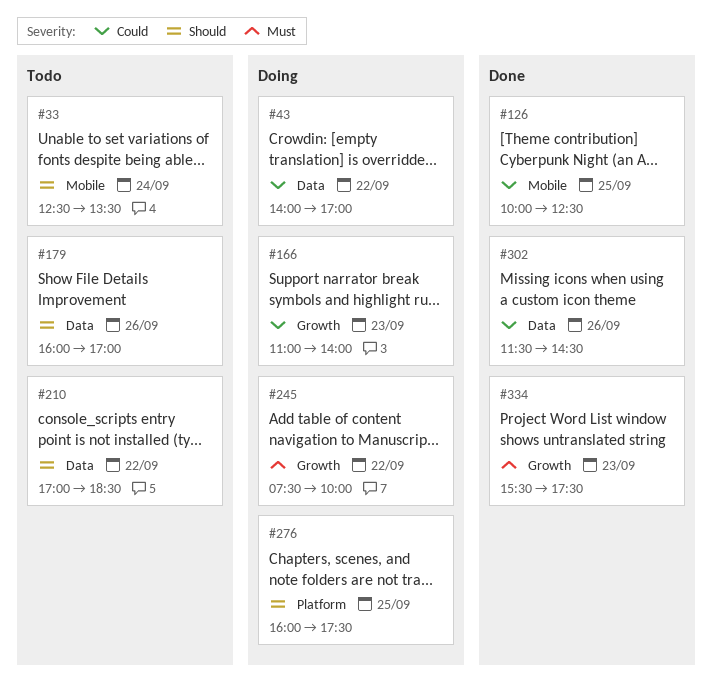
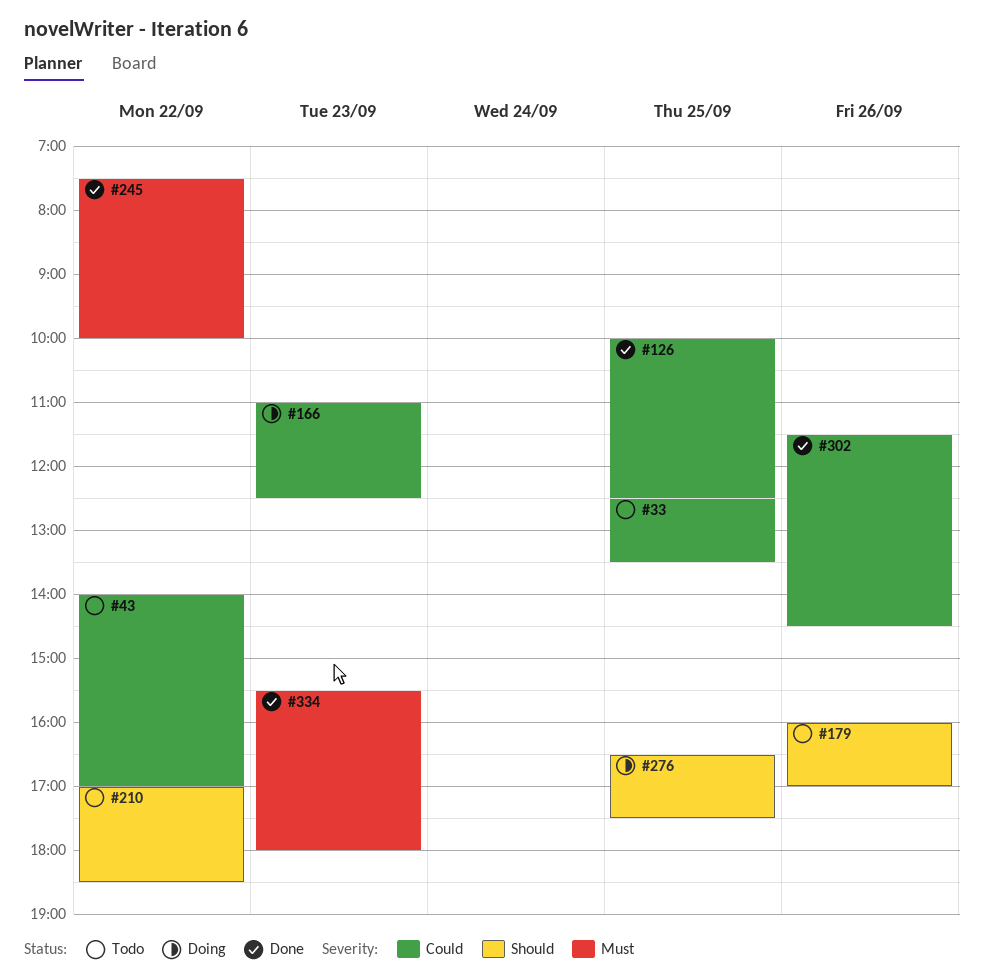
#33, priority: Should -> Could
#33, day: Sep 24 -> Sep 25
#43, status: Doing -> Todo
#166, ends: 14:00 -> 12:30
#245, status: Doing -> Done
#276, begins: 16:00 -> 16:30
#334, ends: 17:30 -> 18:00

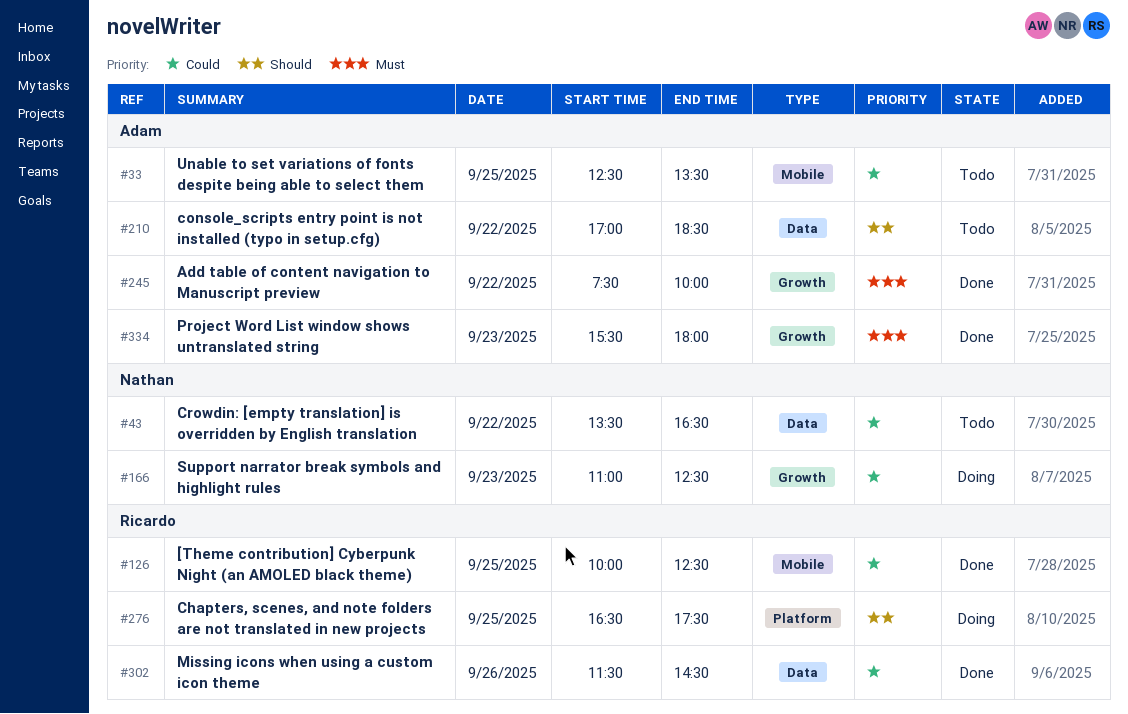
#43, begins: 14:00 -> 13:30
#43, ends: 17:00 -> 16:30
#179: present -> none

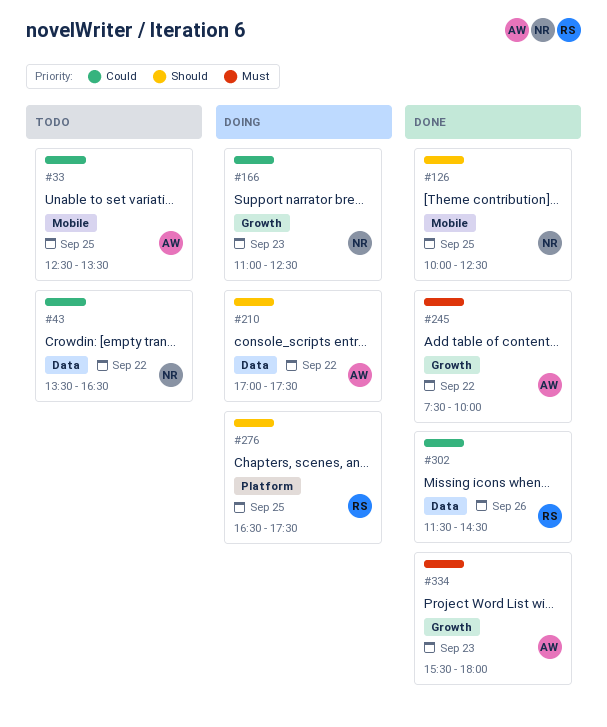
#126, owner: Ricardo -> Nathan
#126, priority: Could -> Should
#210, status: Todo -> Doing
#210, ends: 18:30 -> 17:30

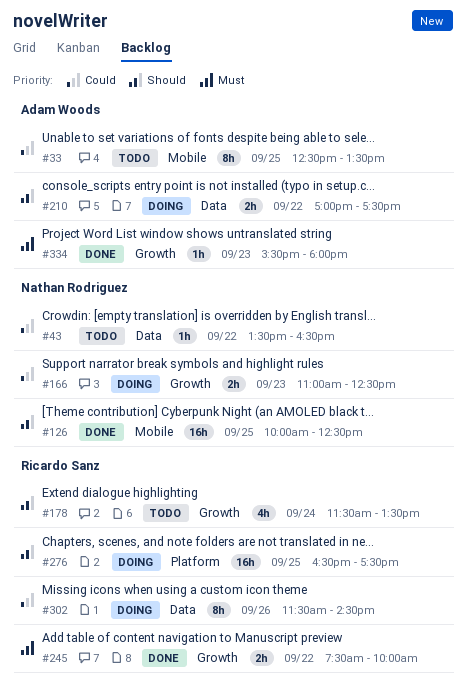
#178: none -> present
#245, owner: Adam Woods -> Ricardo Sanz
#302, status: Done -> Doing

